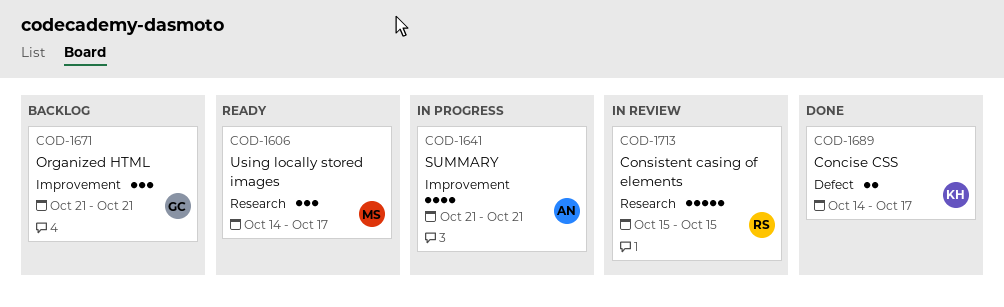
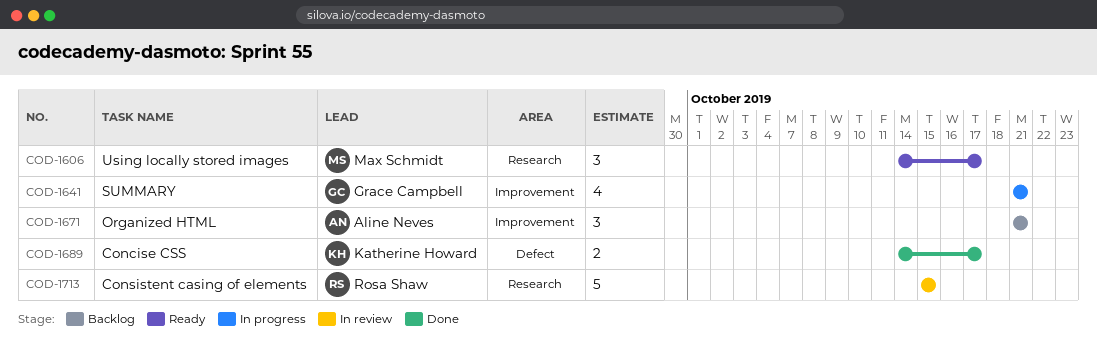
COD-1641, owner: Aline Neves -> Grace Campbell
COD-1671, owner: Grace Campbell -> Aline Neves

